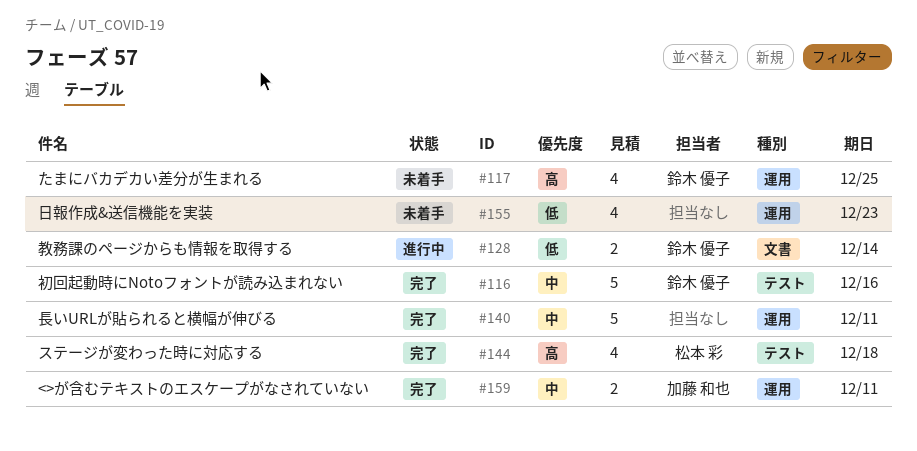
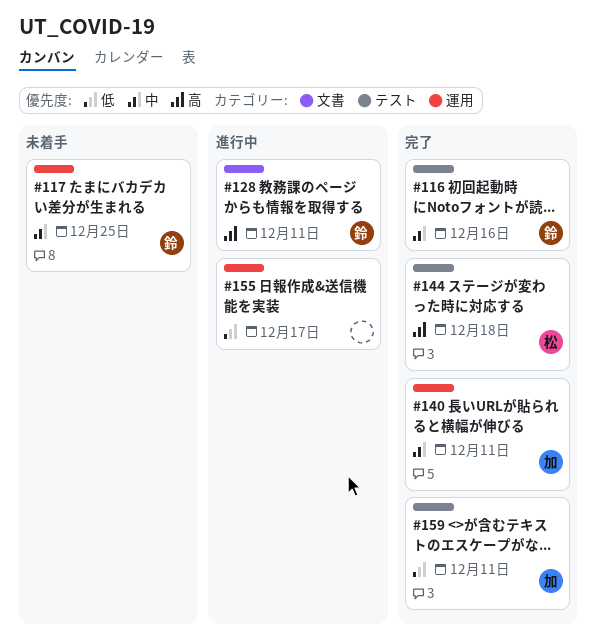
#117, priority: 高 -> 中
#128, priority: 低 -> 高
#128, due: Dec 14 -> Dec 11
#140, owner: none -> 加藤 和也
#155, status: 未着手 -> 進行中
#155, due: Dec 23 -> Dec 17
#159, priority: 中 -> 低
#159, label: 運用 -> テスト

